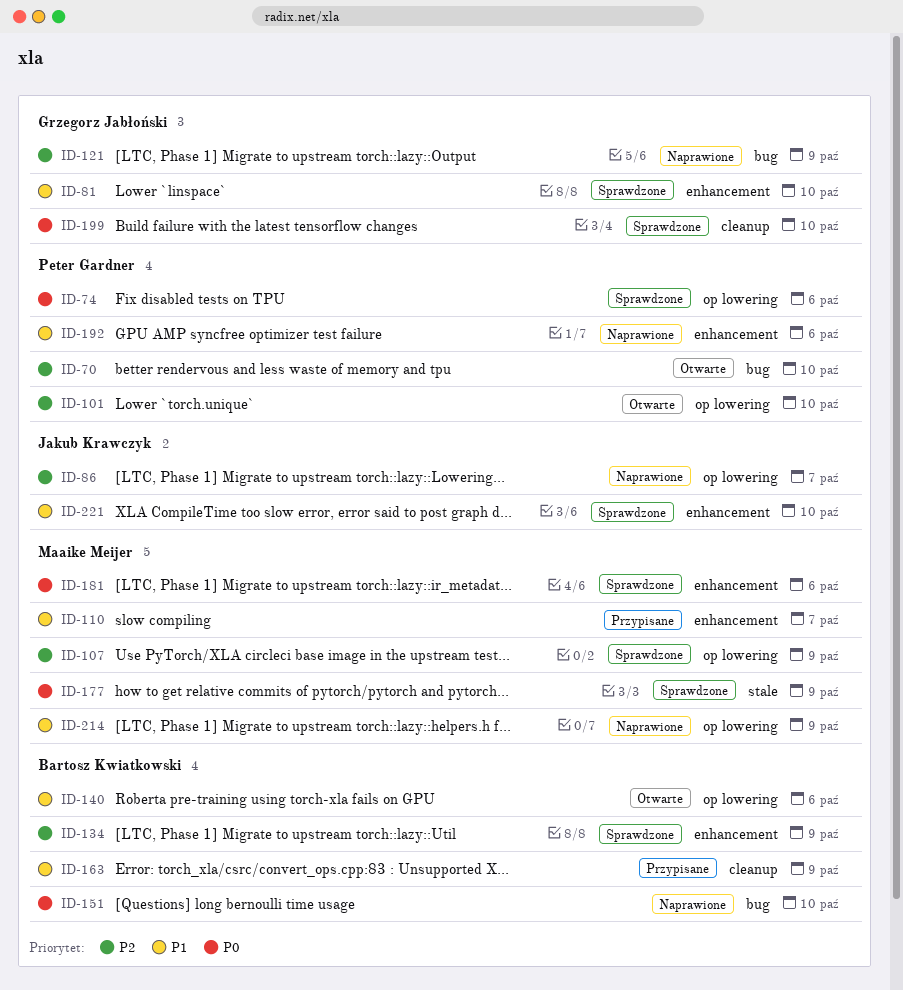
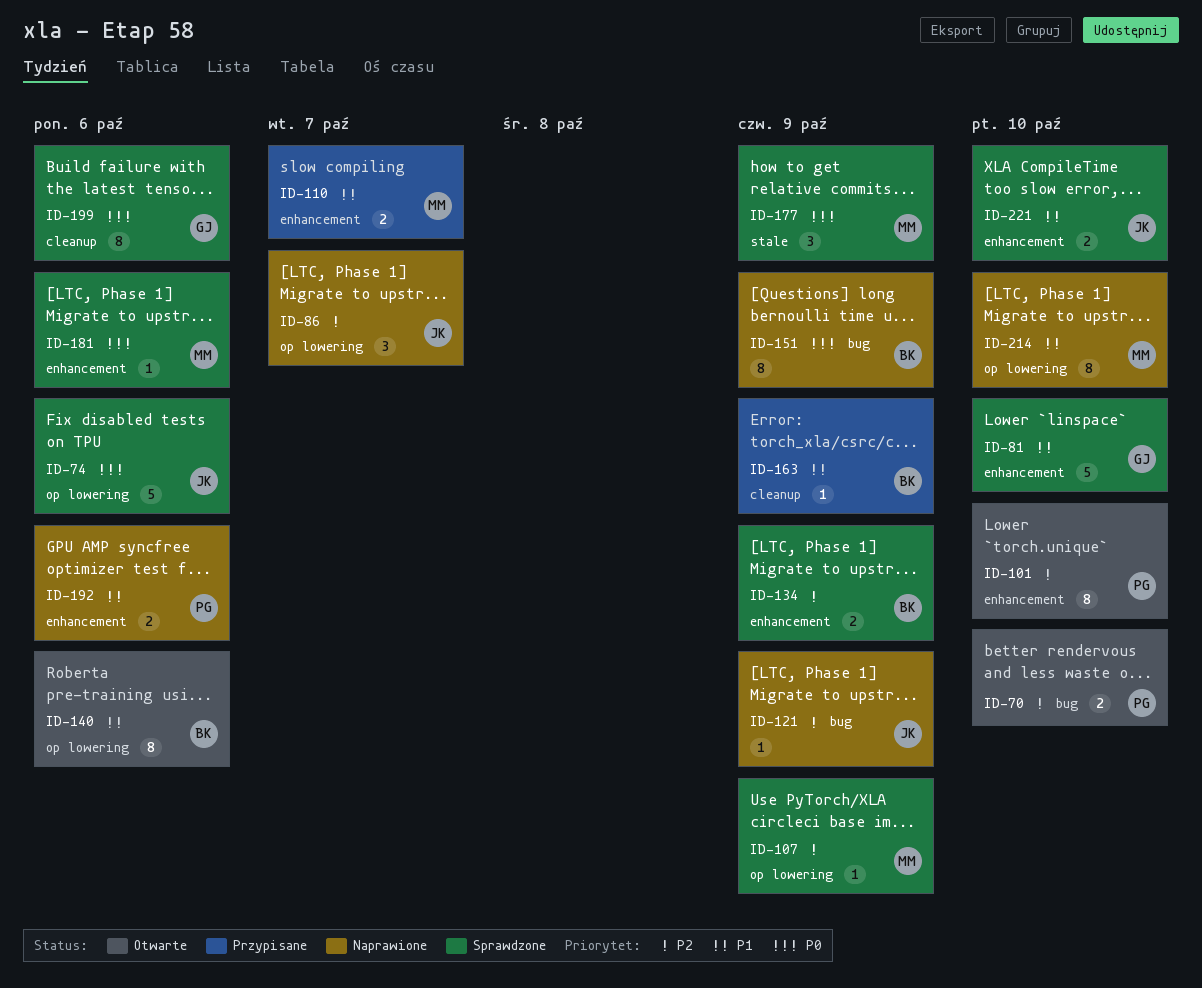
ID-74, owner: Peter Gardner -> Jakub Krawczyk
ID-101, label: op lowering -> enhancement
ID-121, owner: Grzegorz Jabłoński -> Jakub Krawczyk
ID-151, due: Oct 10 -> Oct 9
ID-199, due: Oct 10 -> Oct 6
ID-214, due: Oct 9 -> Oct 10

